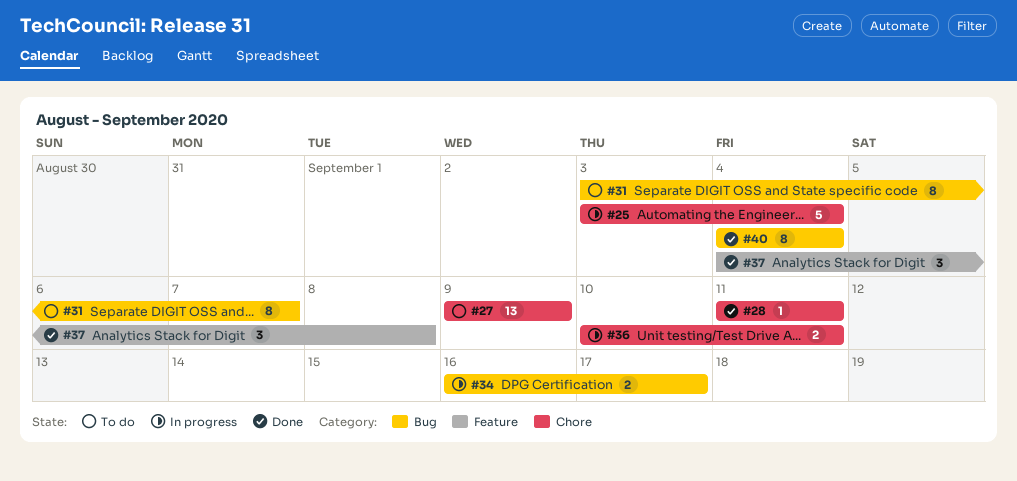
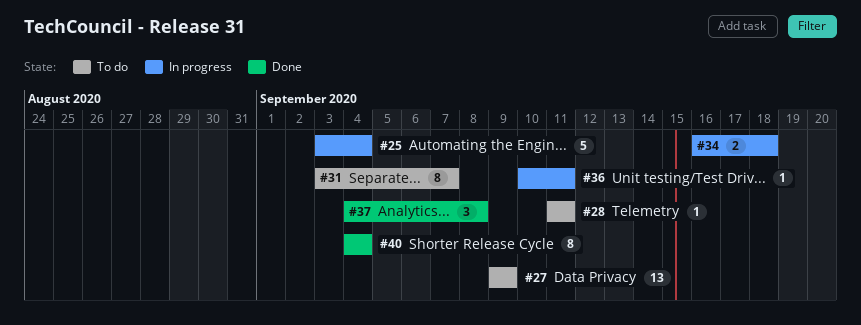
#28, status: Done -> To do
#34, due: Sep 17 -> Sep 18
#36, estimate: 2 -> 1

